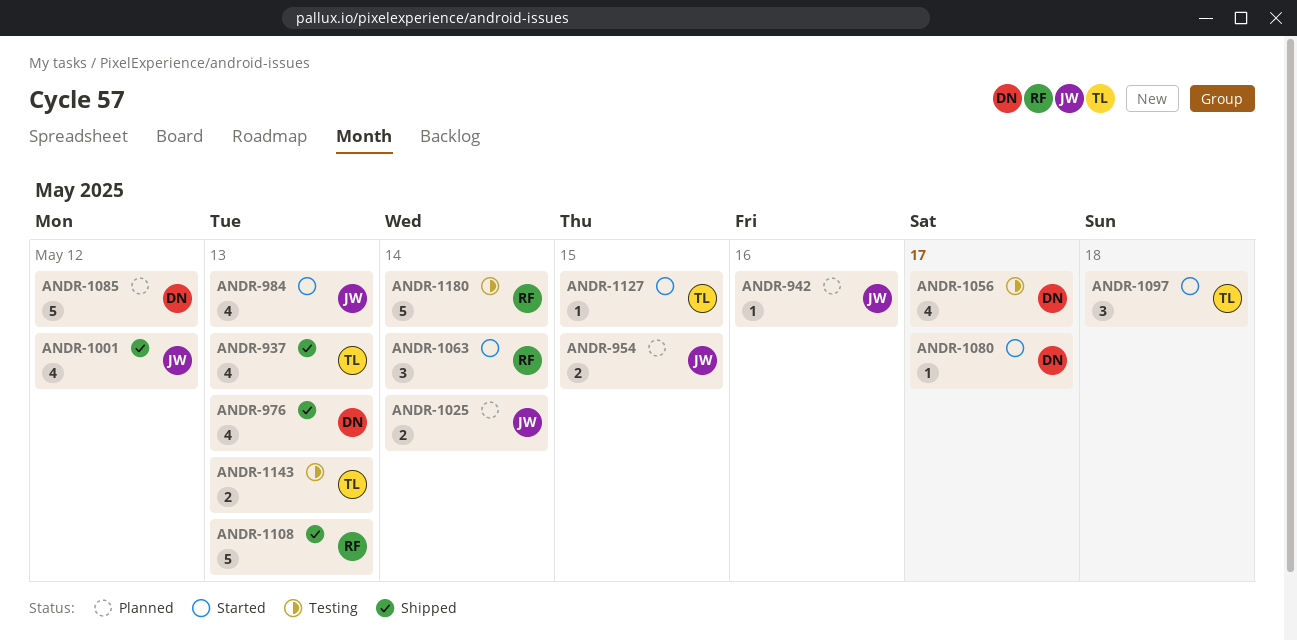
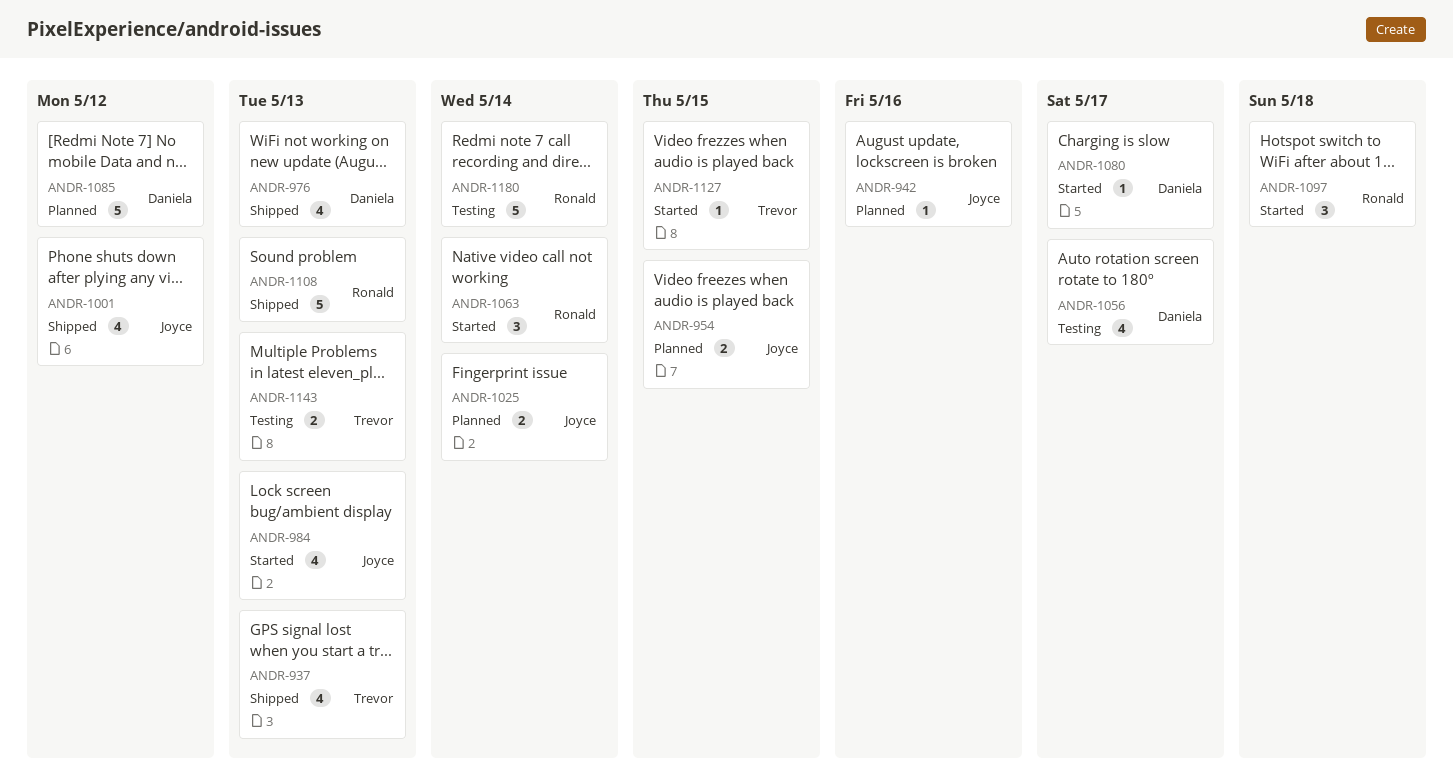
ANDR-1097, owner: Trevor -> Ronald

